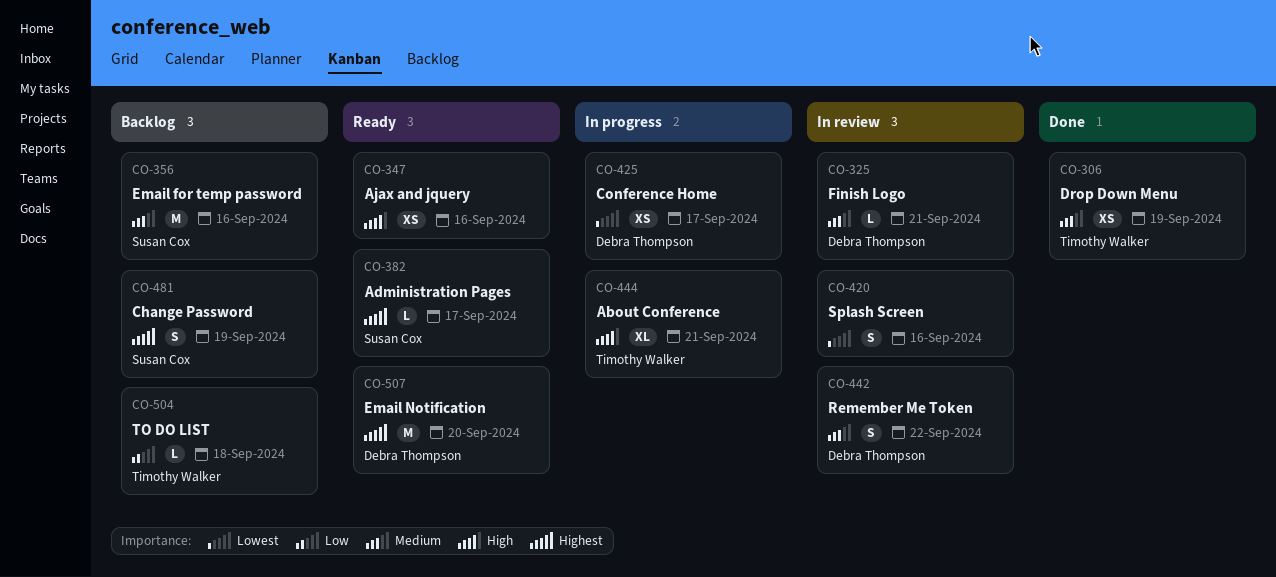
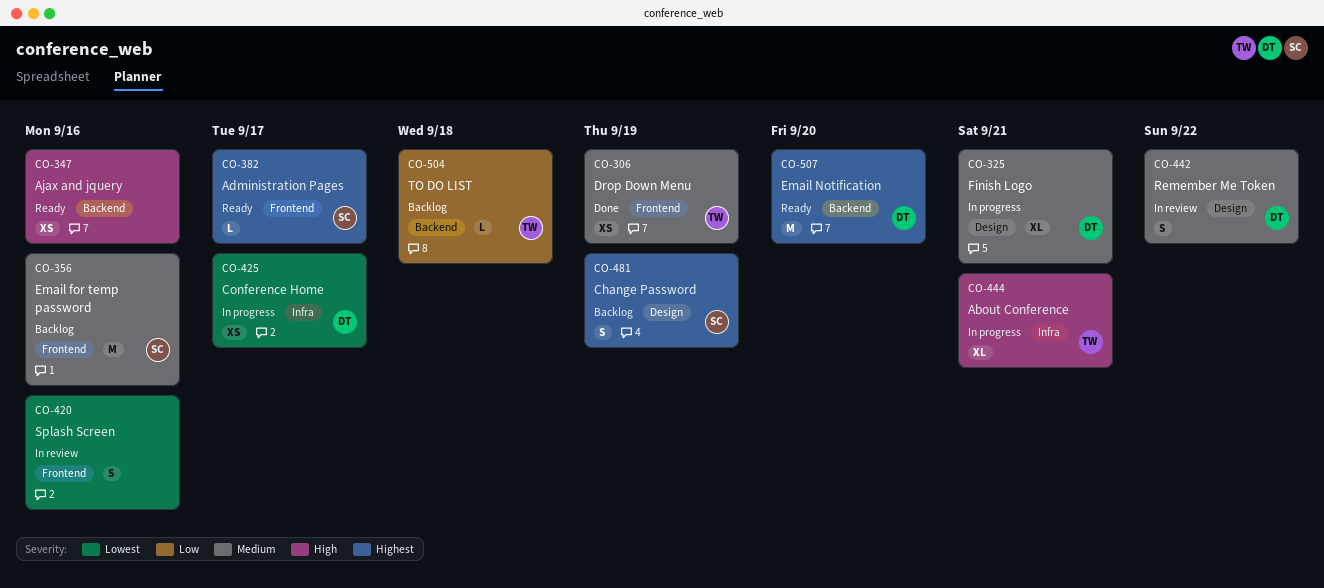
CO-325, status: In review -> In progress
CO-325, estimate: L -> XL

